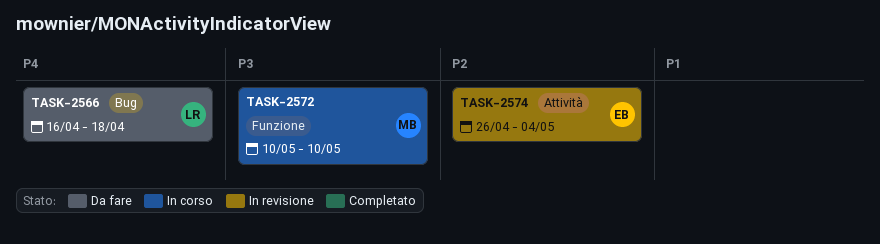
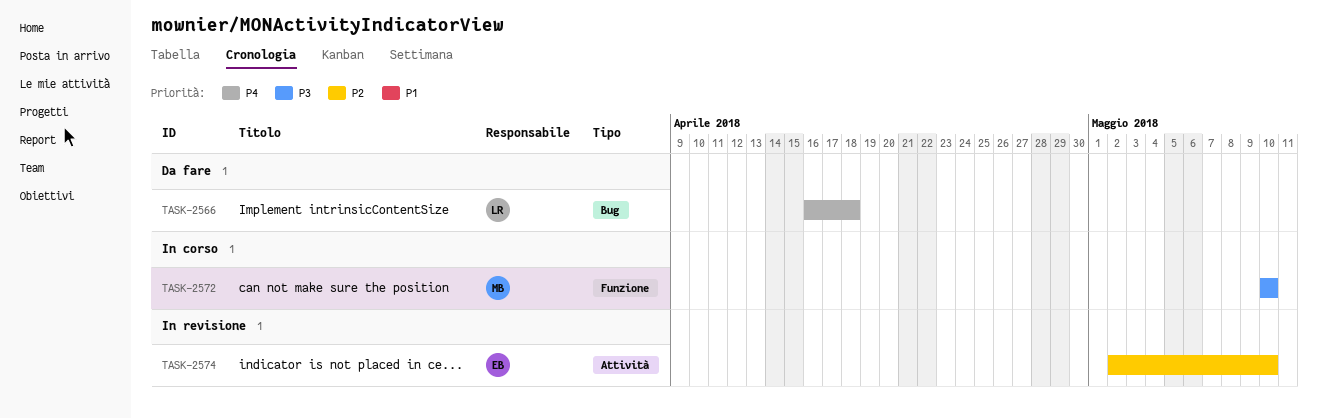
TASK-2574, start: Apr 26 -> May 2
TASK-2574, due: May 4 -> May 10

